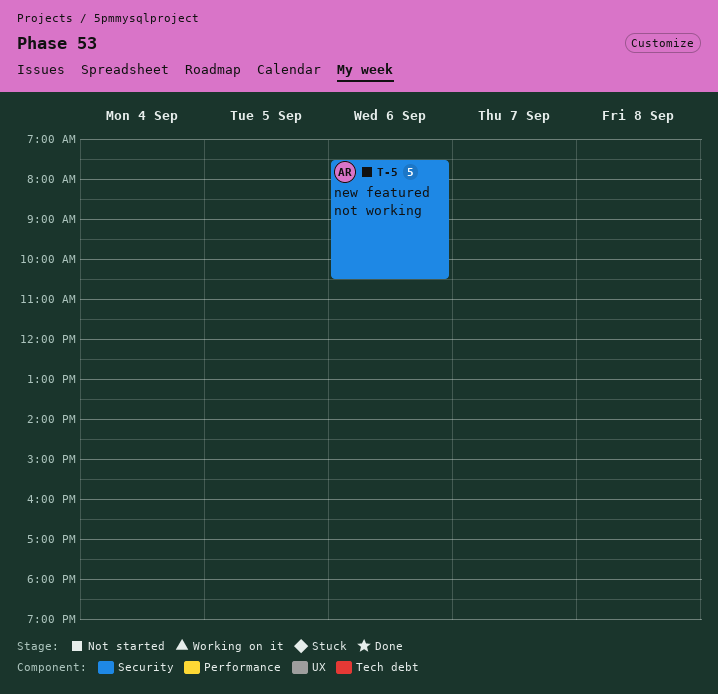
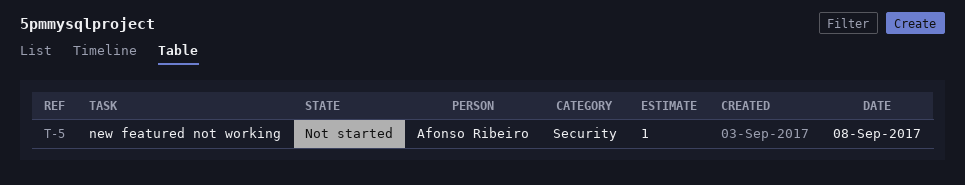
T-5, estimate: 5 -> 1
T-5, day: Sep 6 -> Sep 8

